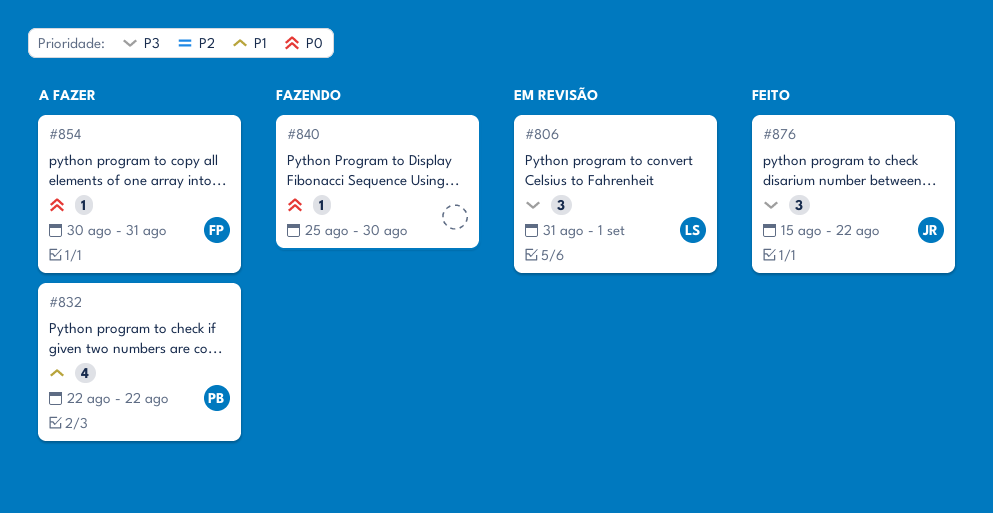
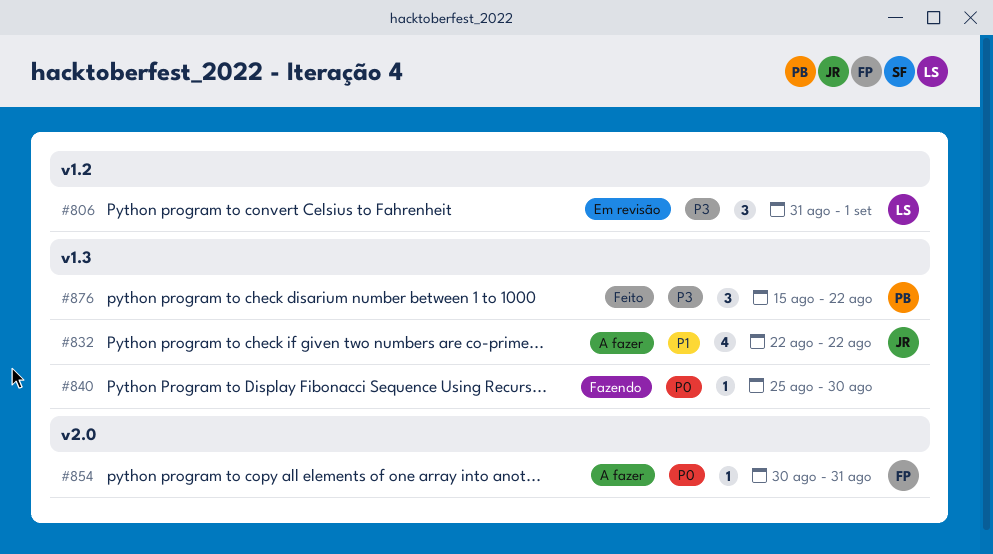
#832, owner: PB -> JR
#876, owner: JR -> PB

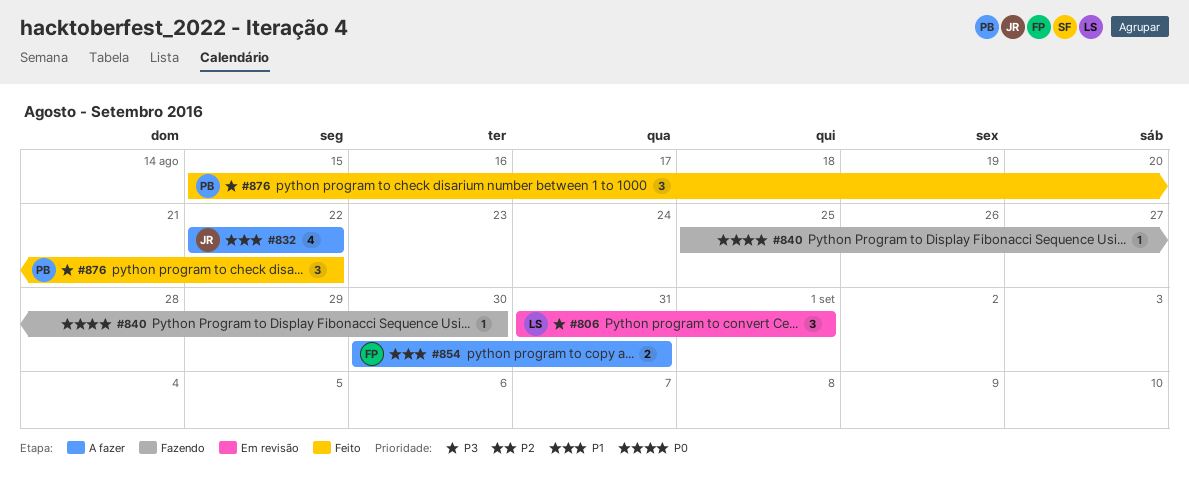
#854, priority: P0 -> P1
#854, estimate: 1 -> 2

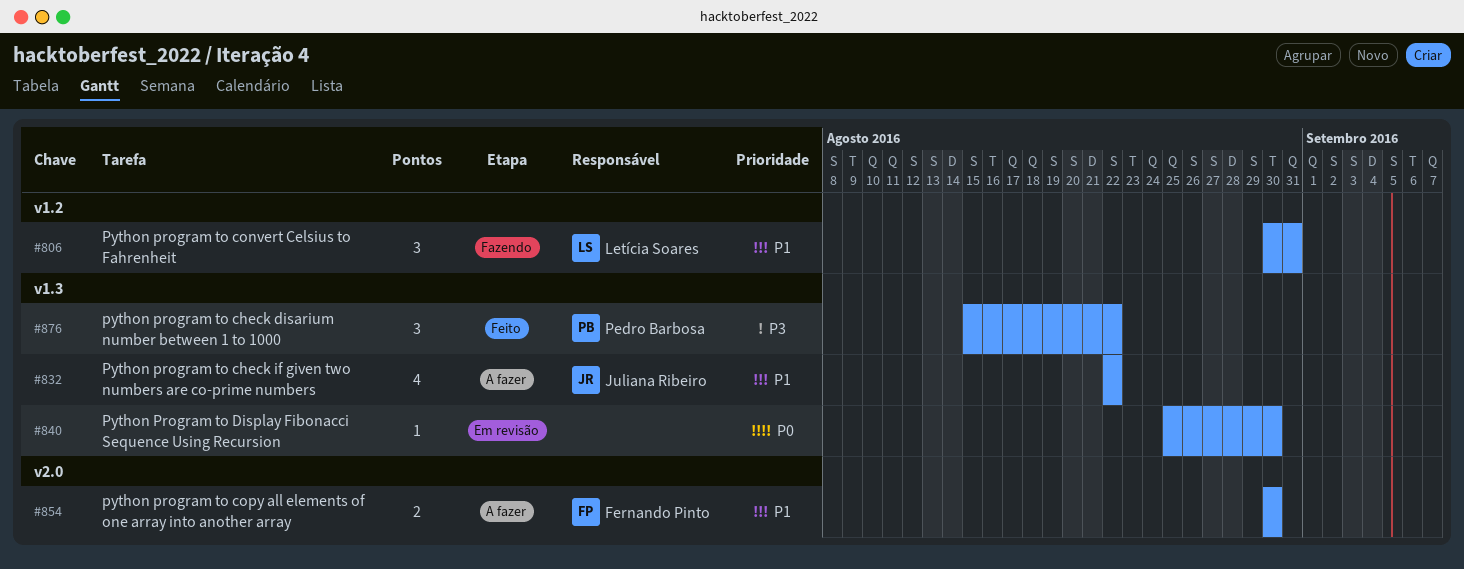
#806, status: Em revisão -> Fazendo
#806, priority: P3 -> P1
#806, start: Aug 31 -> Aug 30
#806, due: Sep 1 -> Aug 31
#840, status: Fazendo -> Em revisão
#854, due: Aug 31 -> Aug 30

